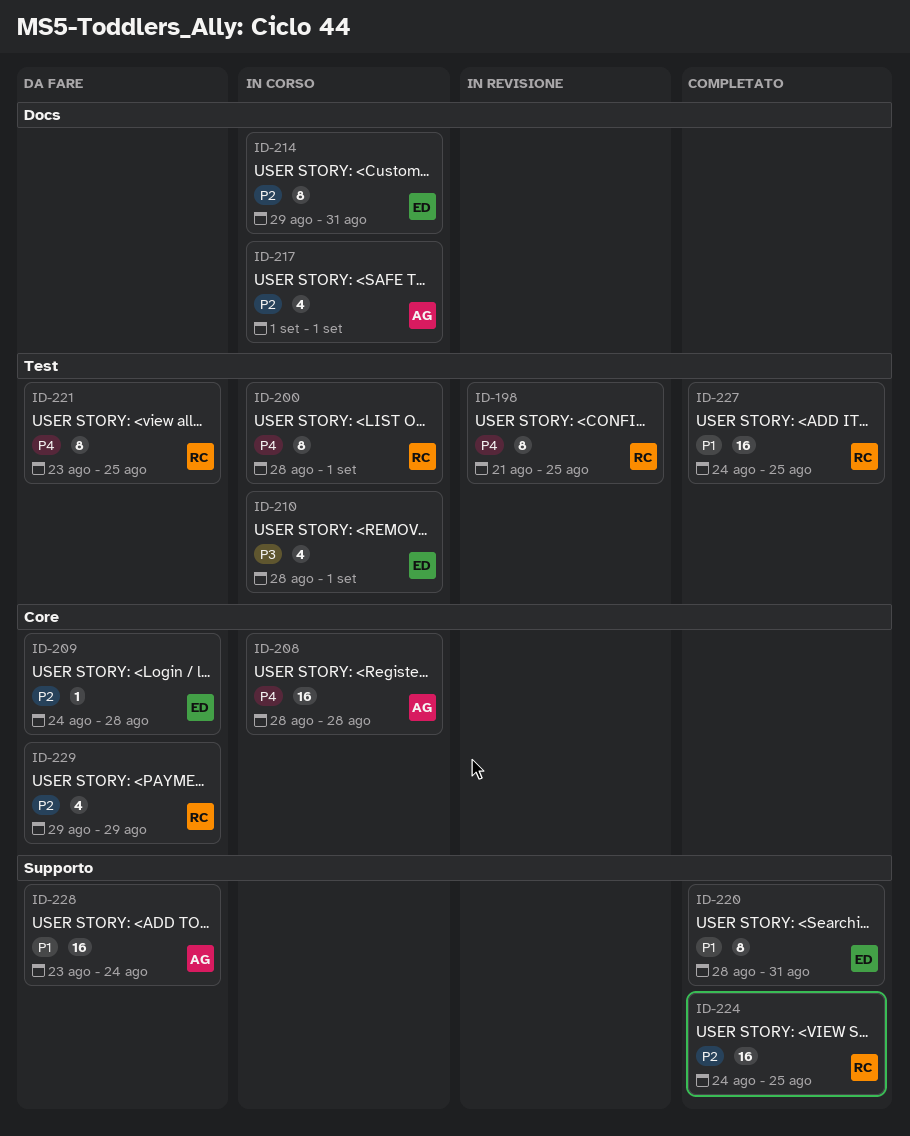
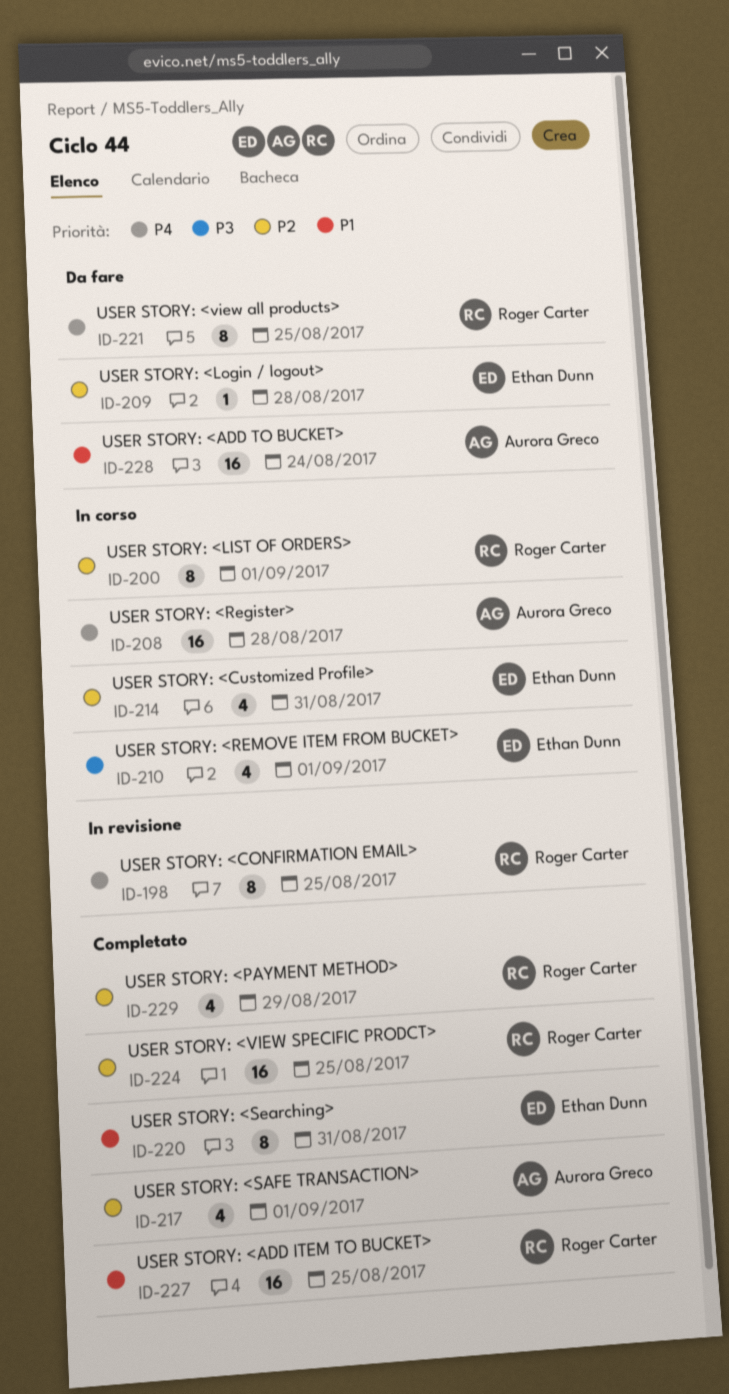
ID-200, priority: P4 -> P2
ID-214, estimate: 8 -> 4
ID-217, status: In corso -> Completato
ID-229, status: Da fare -> Completato

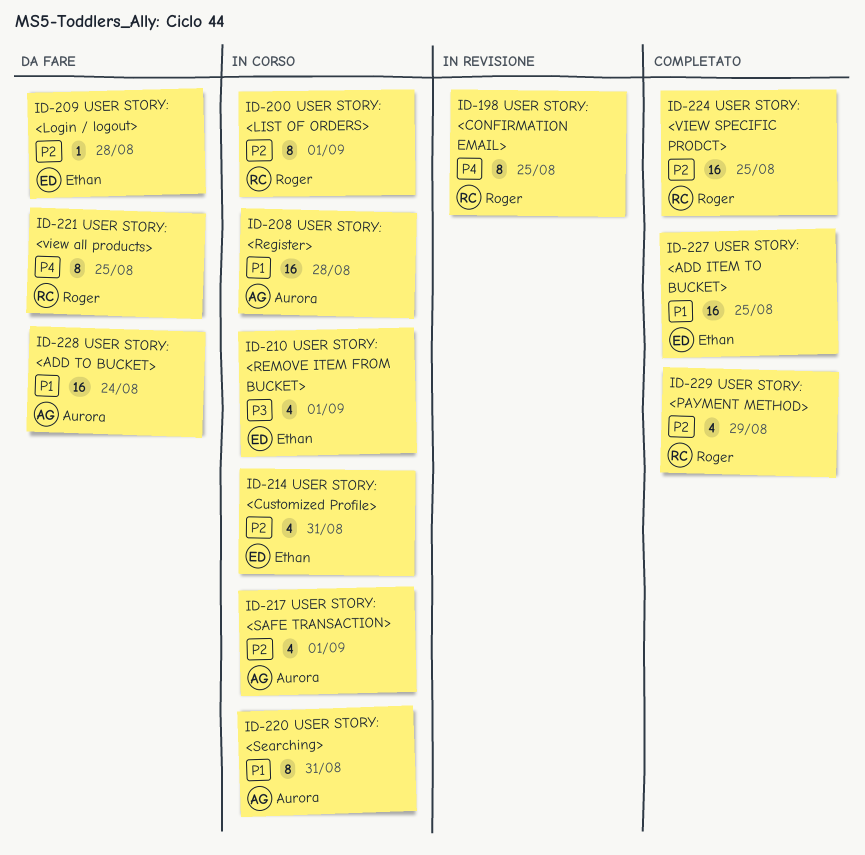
ID-208, priority: P4 -> P1
ID-217, status: Completato -> In corso
ID-220, status: Completato -> In corso
ID-220, owner: Ethan Dunn -> Aurora Greco
ID-227, owner: Roger Carter -> Ethan Dunn

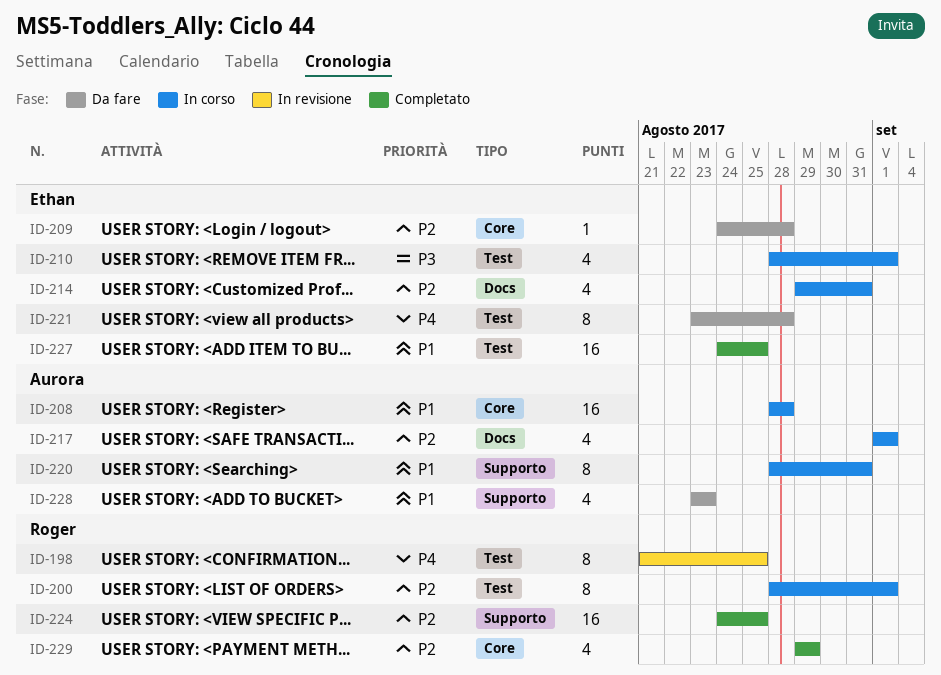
ID-221, owner: Roger -> Ethan
ID-221, due: Aug 25 -> Aug 28
ID-228, estimate: 16 -> 4
ID-228, due: Aug 24 -> Aug 23

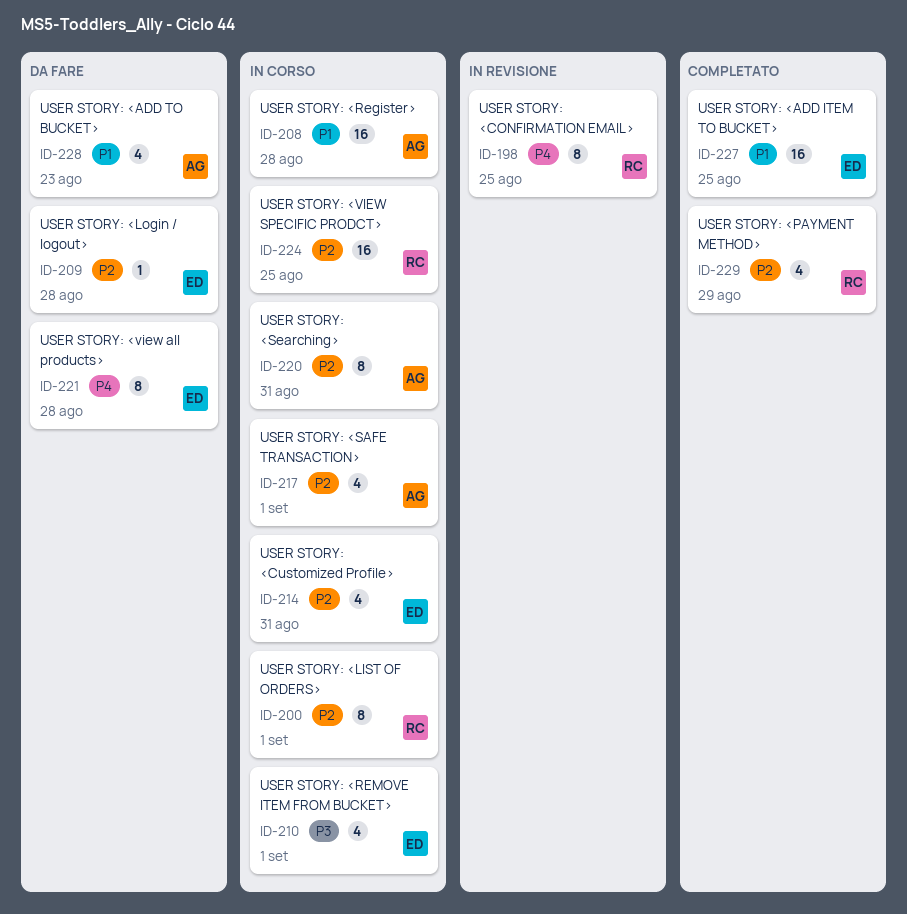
ID-220, priority: P1 -> P2
ID-224, status: Completato -> In corso

